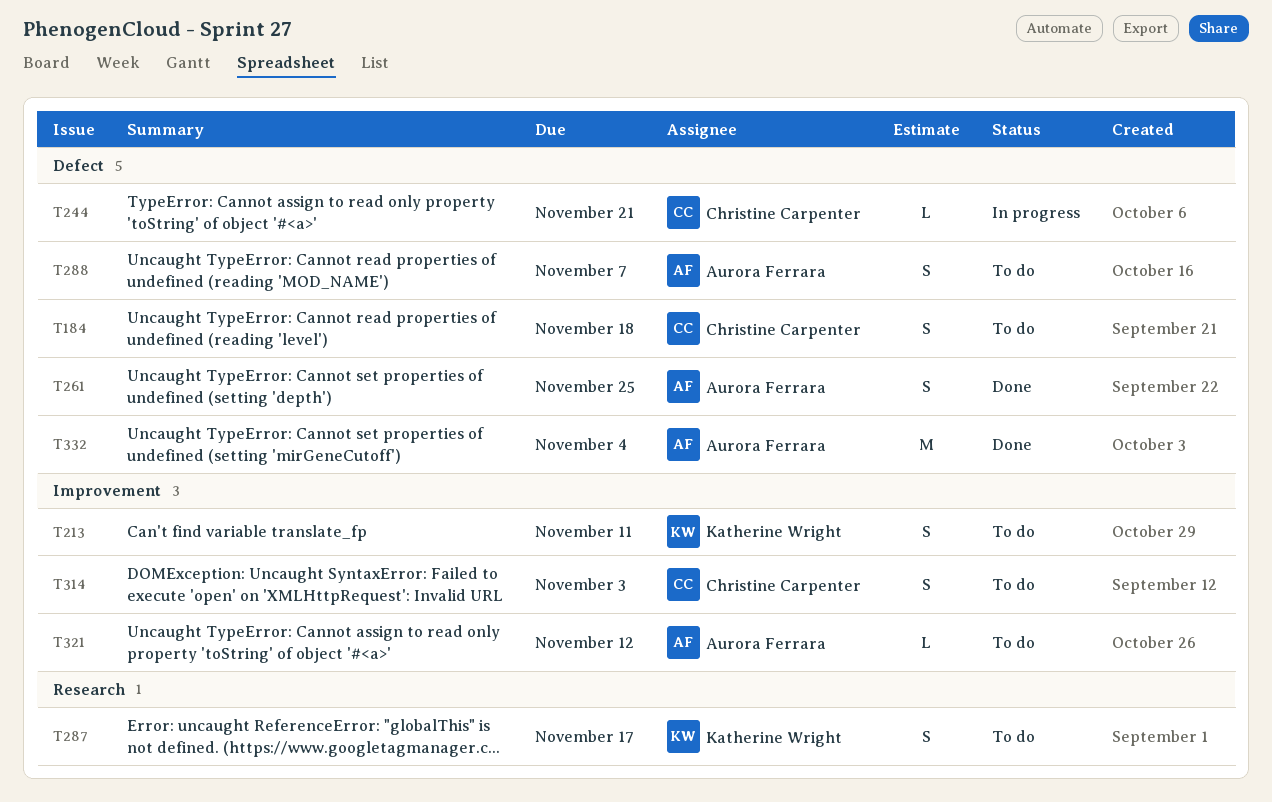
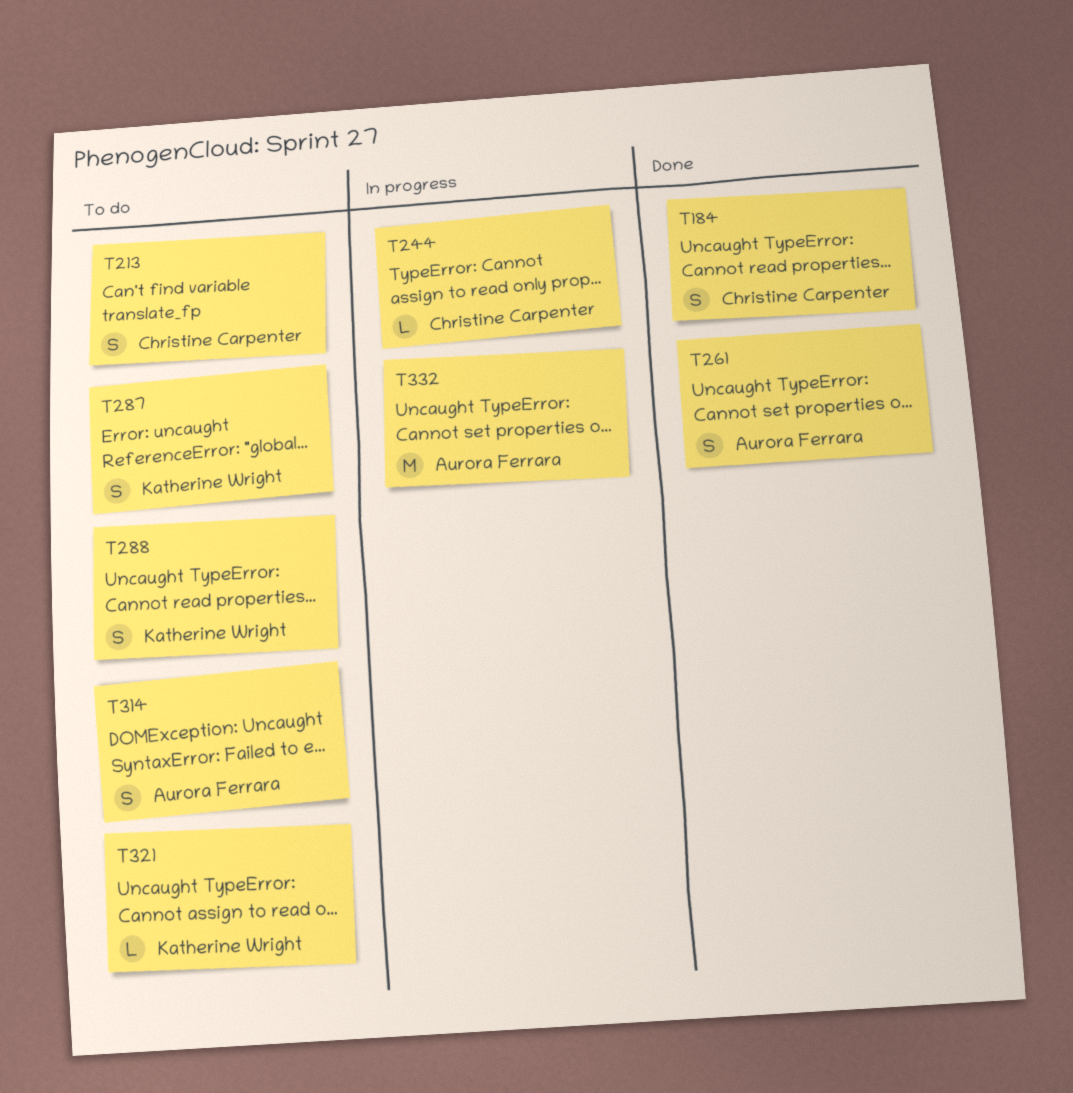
T184, status: To do -> Done
T213, owner: Katherine Wright -> Christine Carpenter
T288, owner: Aurora Ferrara -> Katherine Wright
T314, owner: Christine Carpenter -> Aurora Ferrara
T321, owner: Aurora Ferrara -> Katherine Wright
T332, status: Done -> In progress

